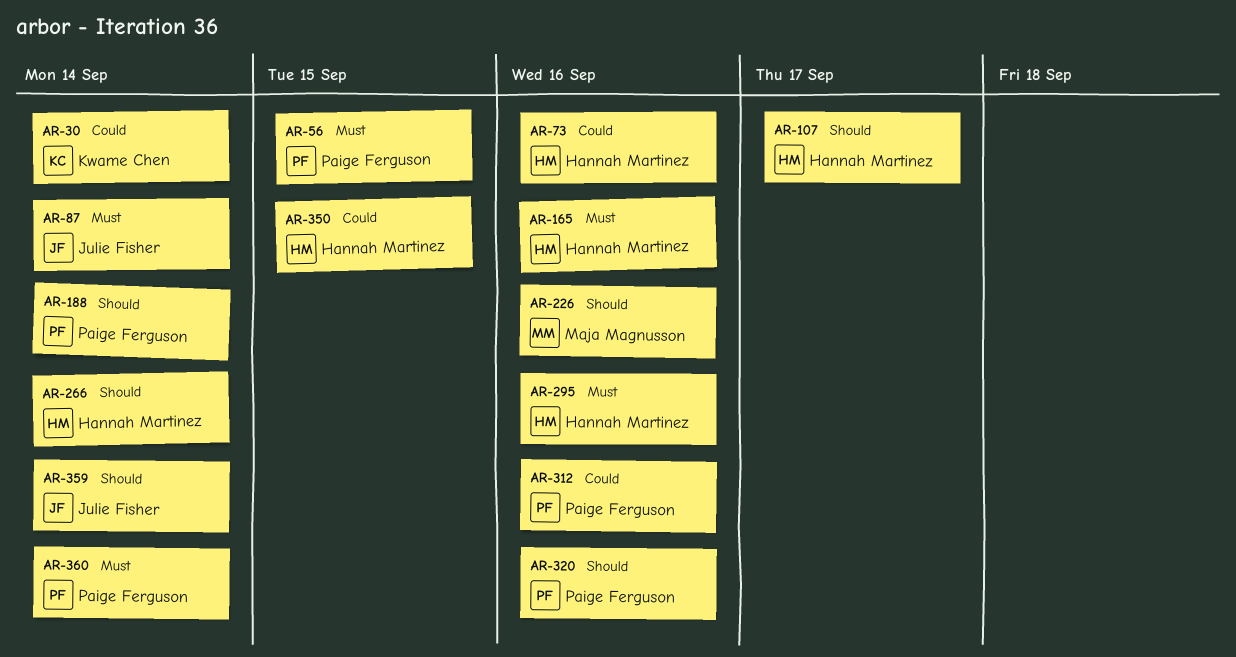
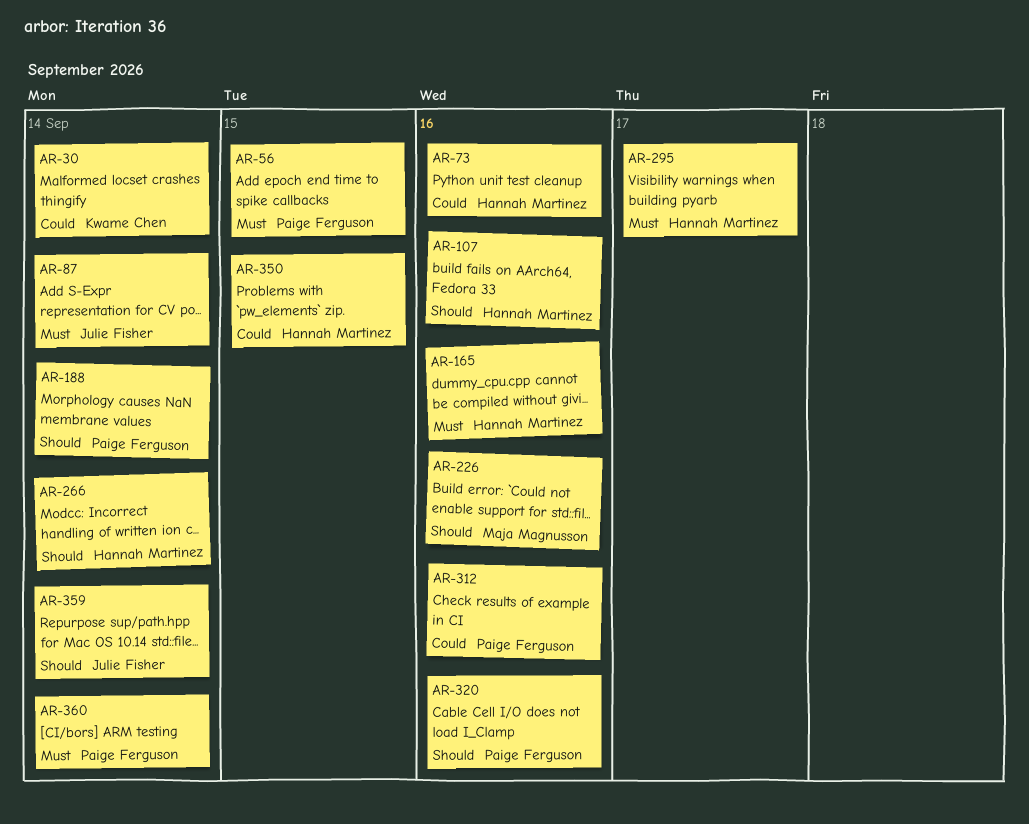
AR-107, due: Sep 17 -> Sep 16
AR-295, due: Sep 16 -> Sep 17

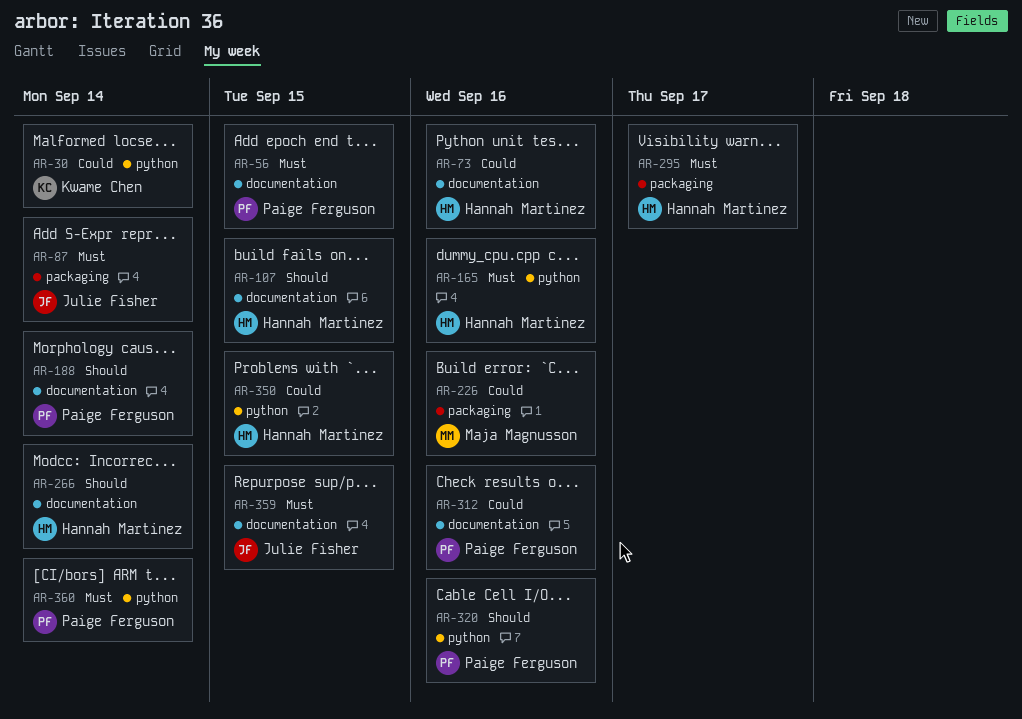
AR-107, due: Sep 16 -> Sep 15
AR-226, priority: Should -> Could
AR-359, priority: Should -> Must
AR-359, due: Sep 14 -> Sep 15

